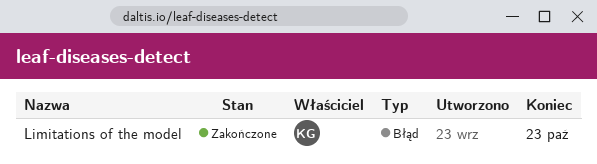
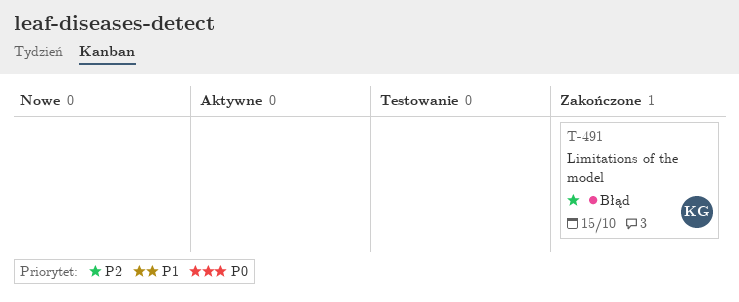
Limitations of the model, due: Oct 23 -> Oct 15

